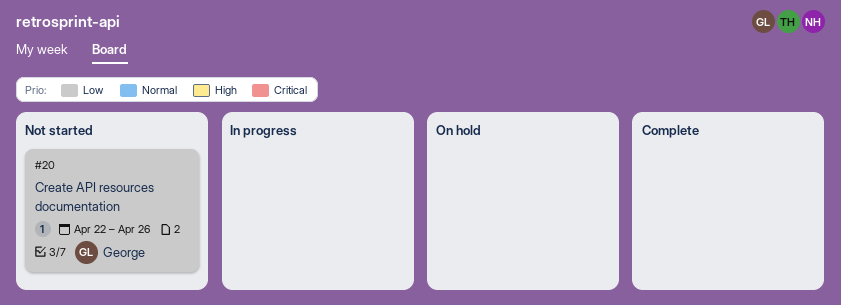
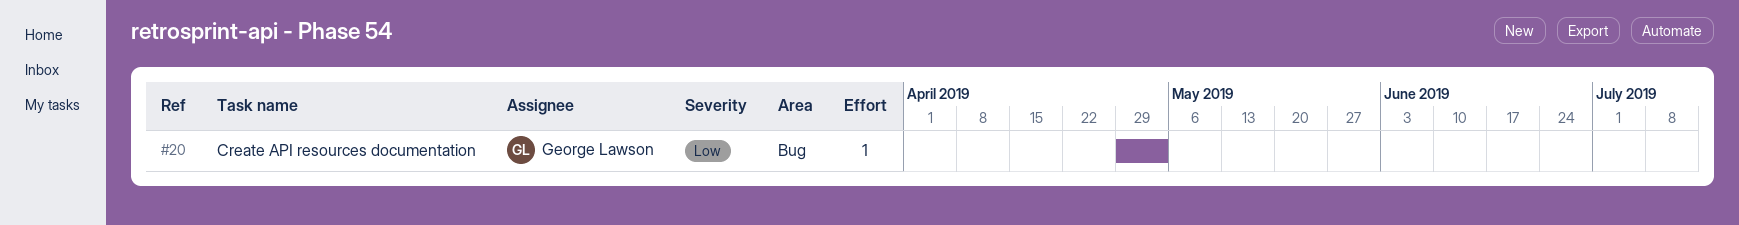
#20, start: Apr 22 -> Apr 29
#20, due: Apr 26 -> May 3

